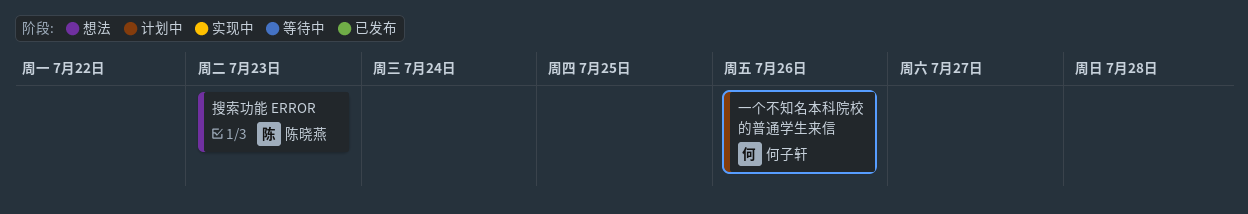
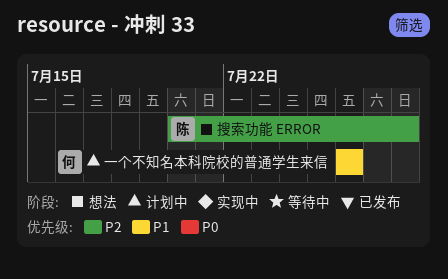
搜索功能 ERROR, due: Jul 23 -> Jul 28

